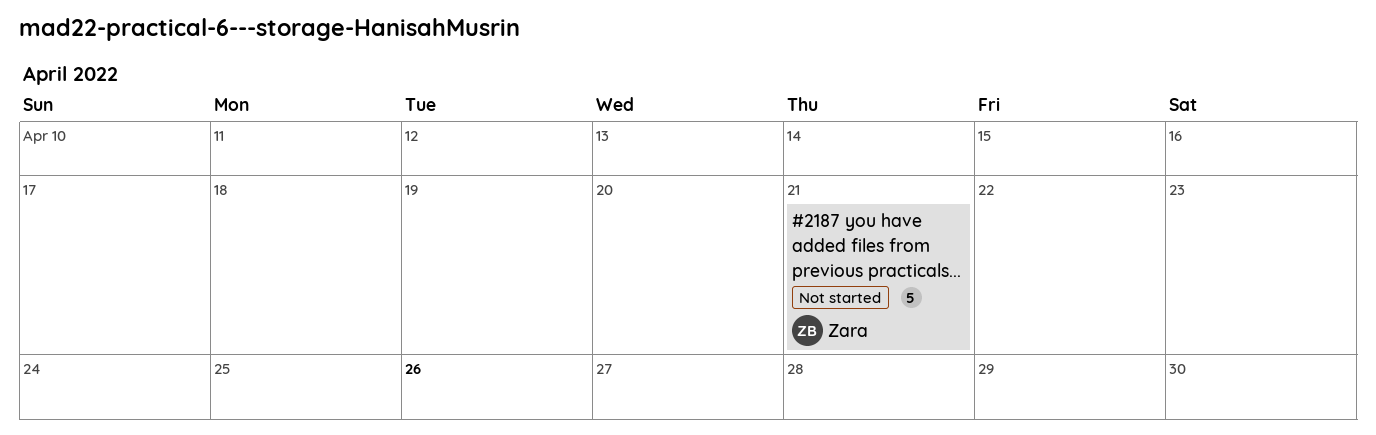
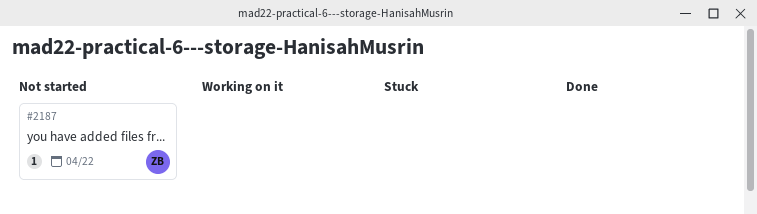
#2187, estimate: 5 -> 1
#2187, due: Apr 21 -> Apr 22

